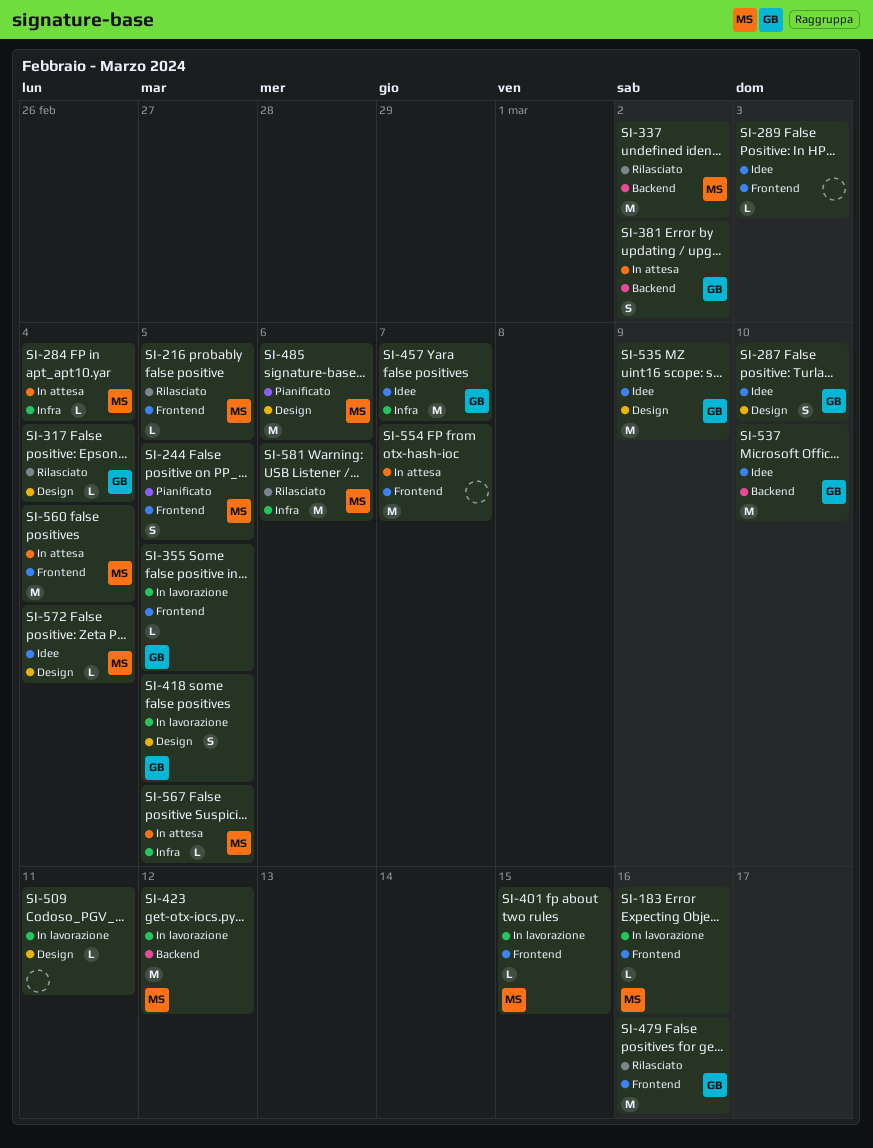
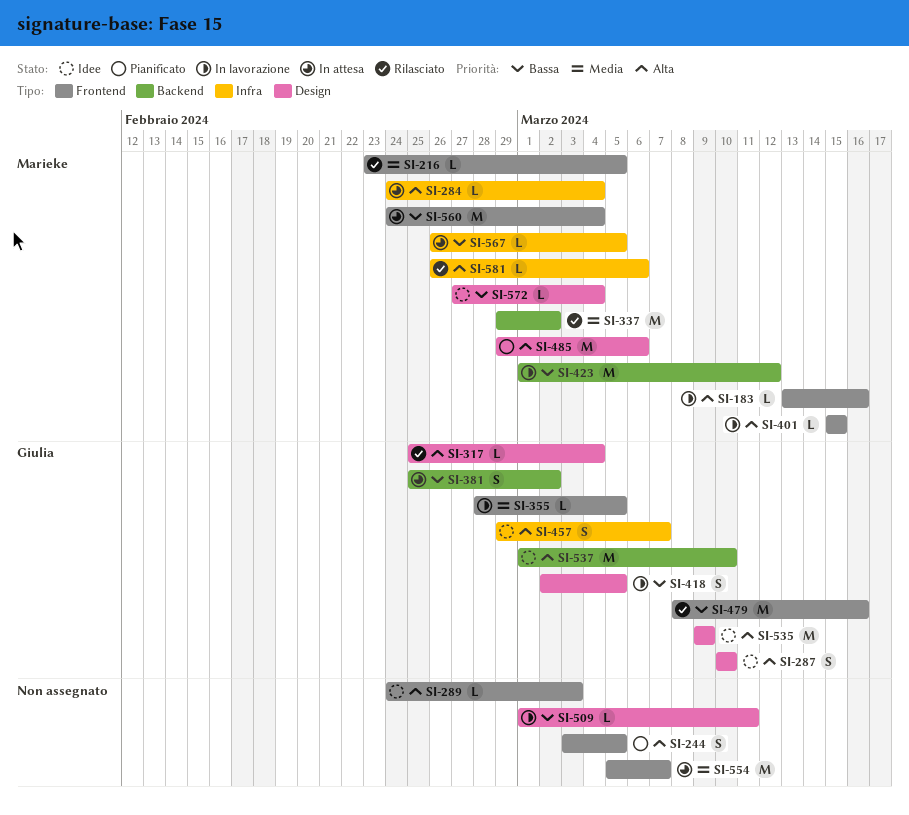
SI-244, owner: Marieke -> none
SI-457, estimate: M -> S
SI-581, estimate: M -> L

